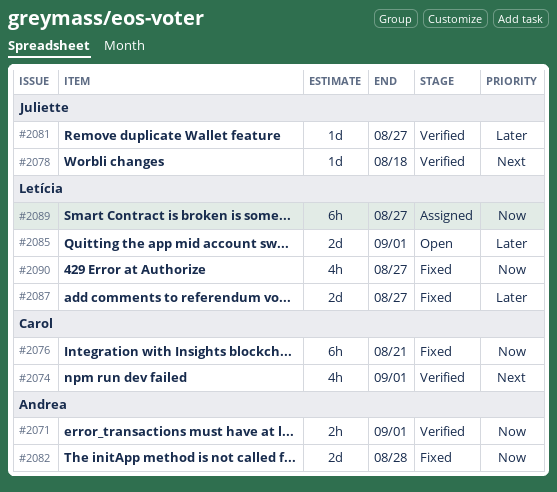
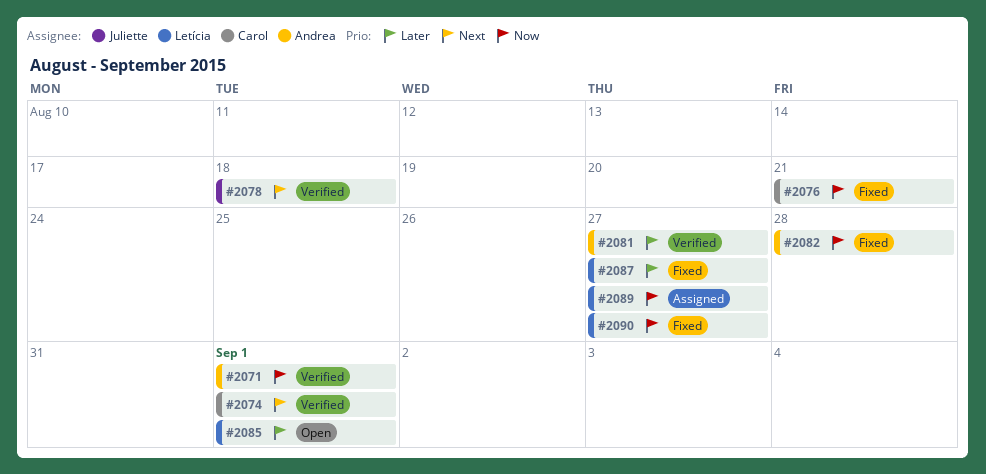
#2081, owner: Juliette -> Andrea

